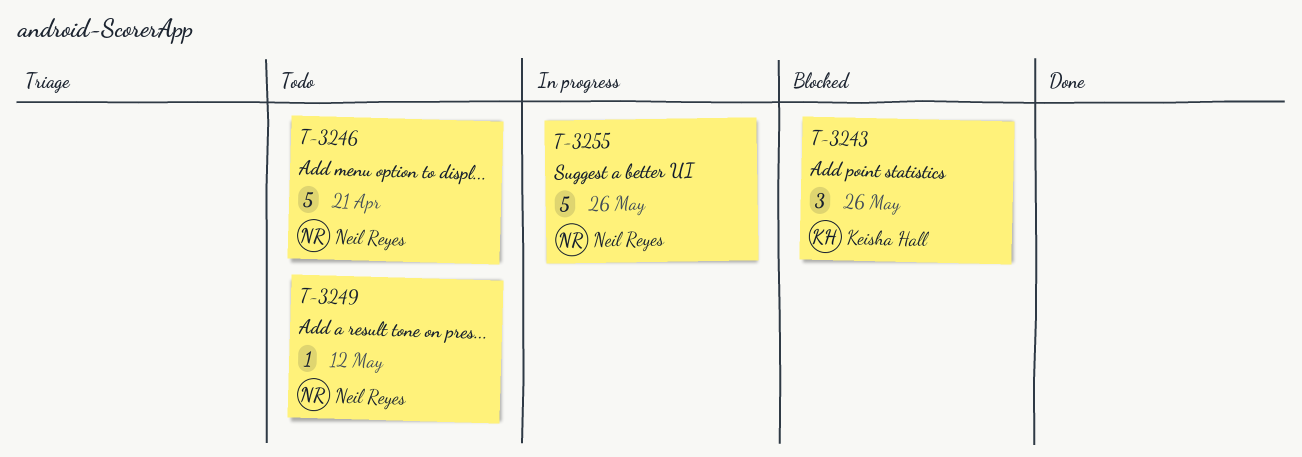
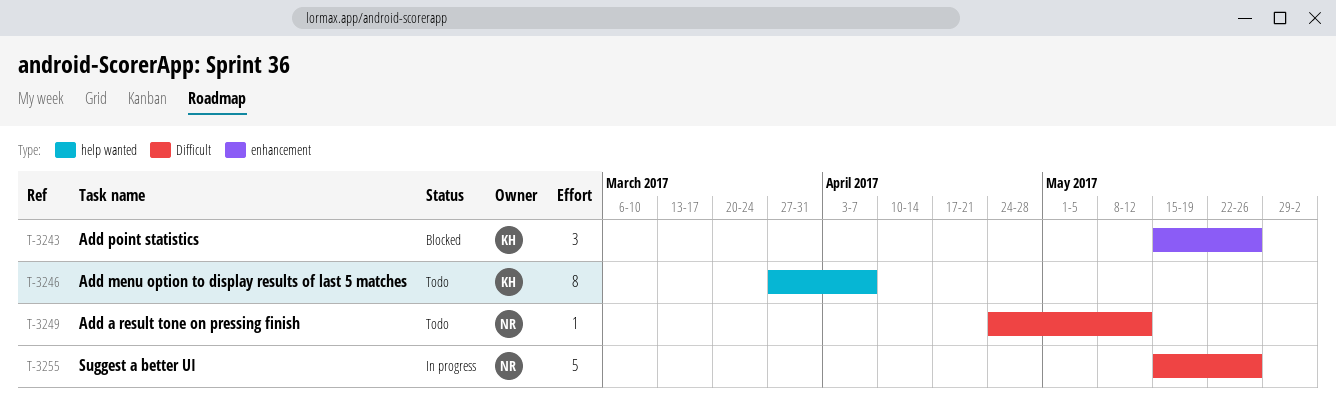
T-3246, owner: Neil Reyes -> Keisha Hall
T-3246, estimate: 5 -> 8
T-3246, due: Apr 21 -> Apr 7

